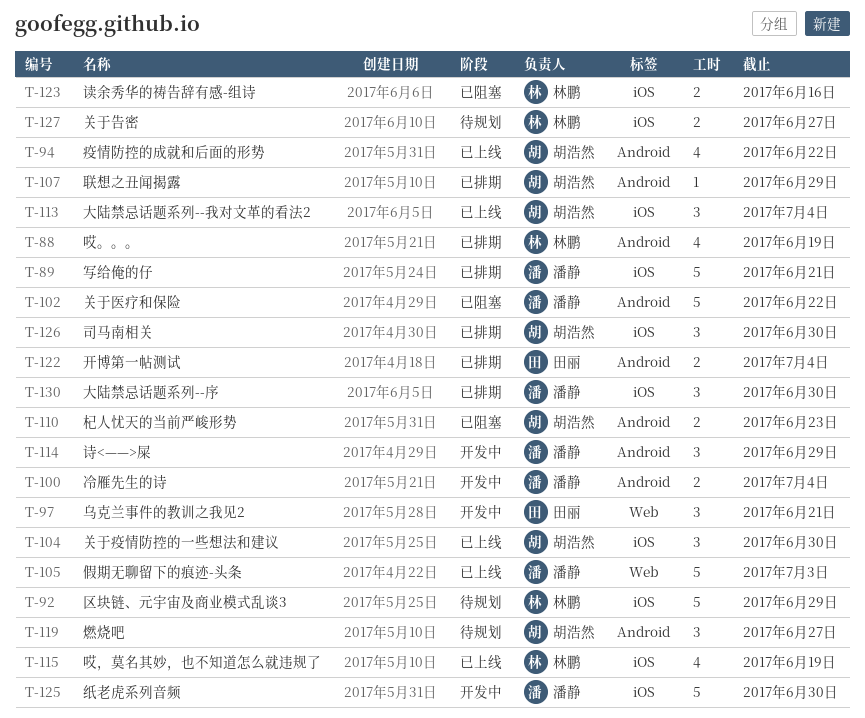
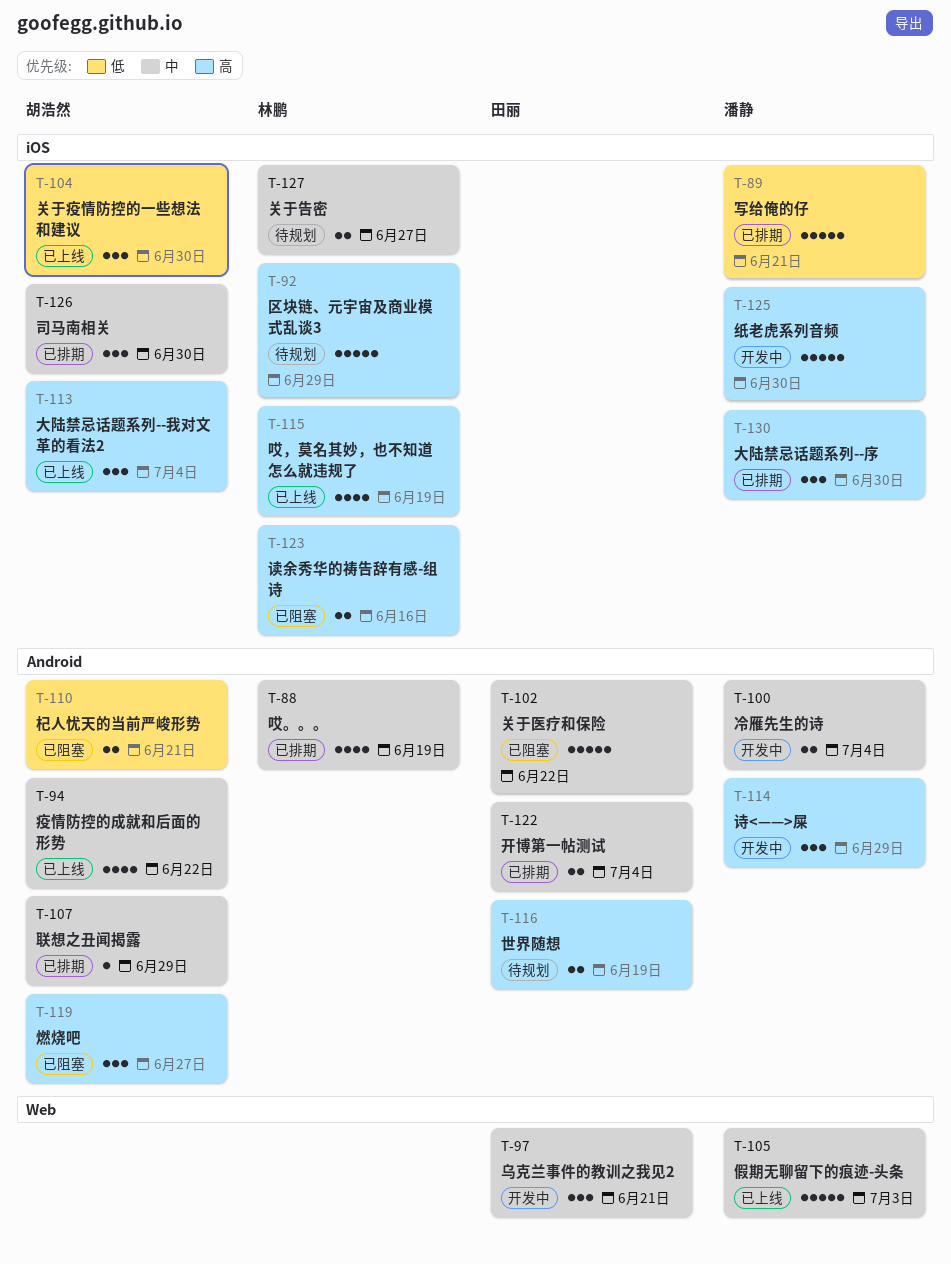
T-102, owner: 潘静 -> 田丽
T-110, due: Jun 23 -> Jun 21
T-116: none -> present
T-119, status: 待规划 -> 已阻塞

